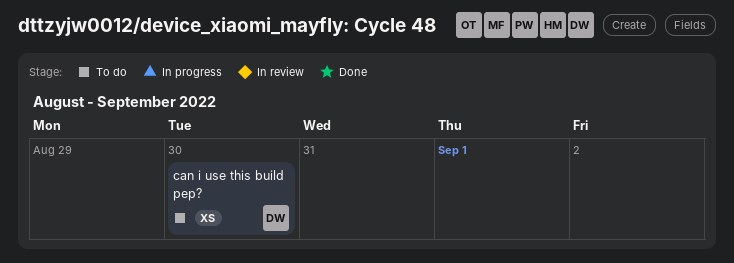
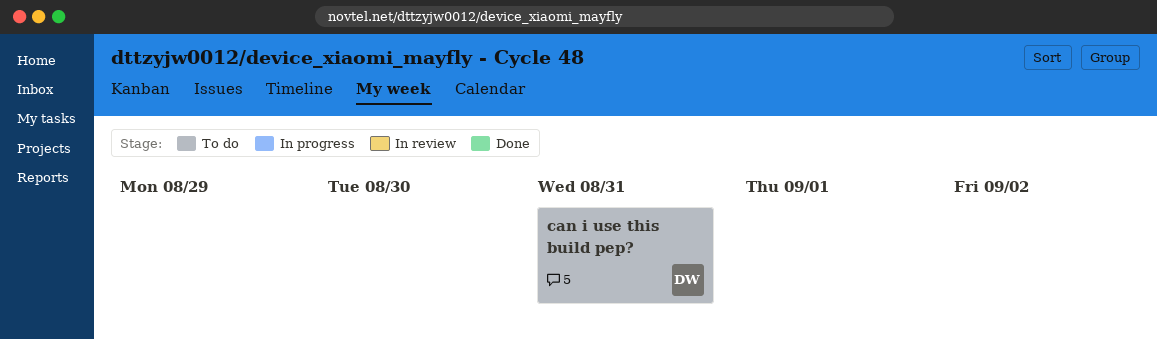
can i use this build pep?, due: Aug 30 -> Aug 31

